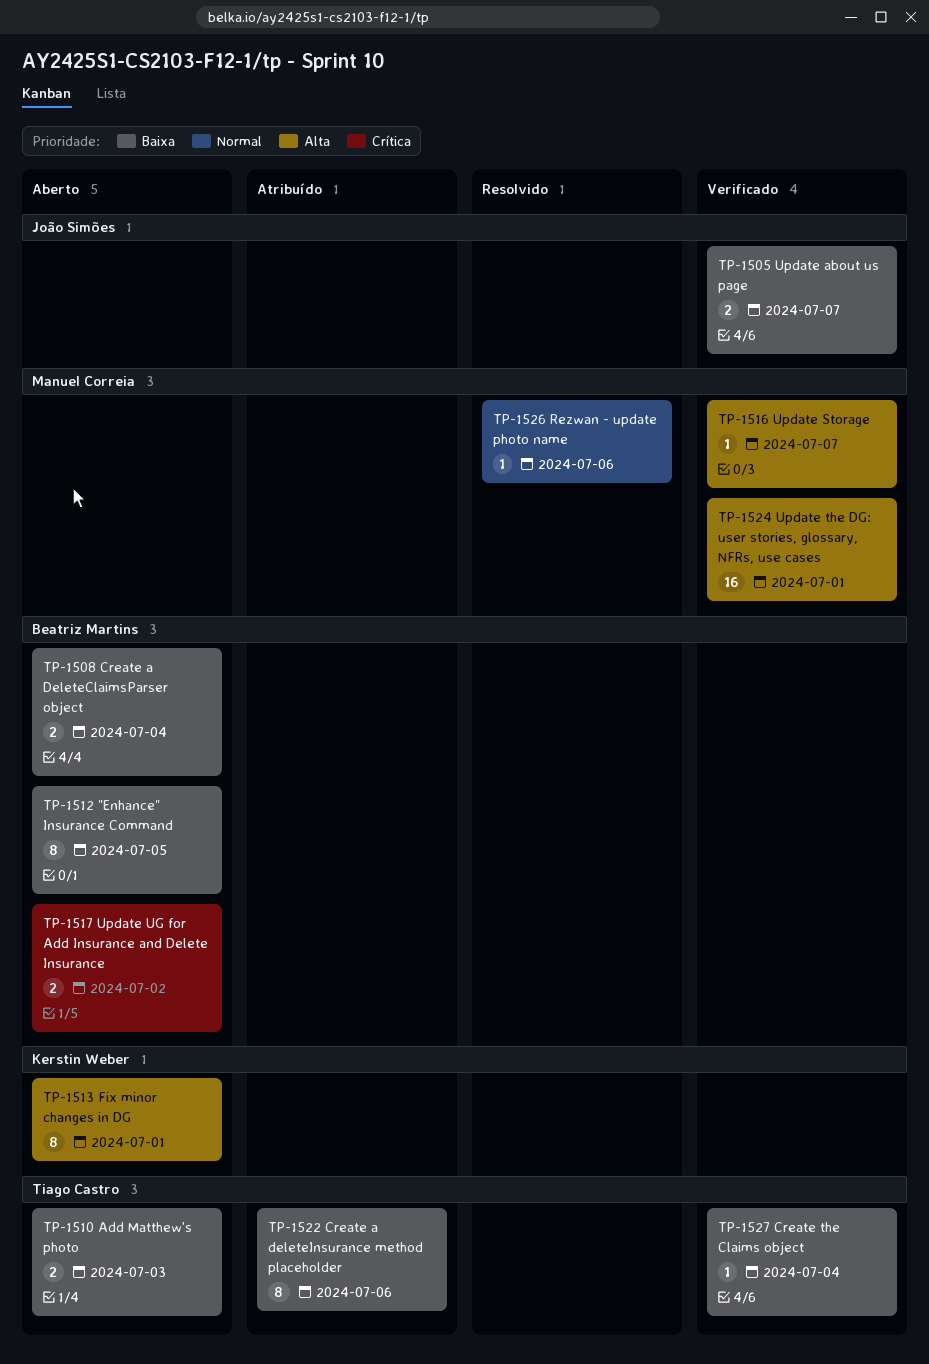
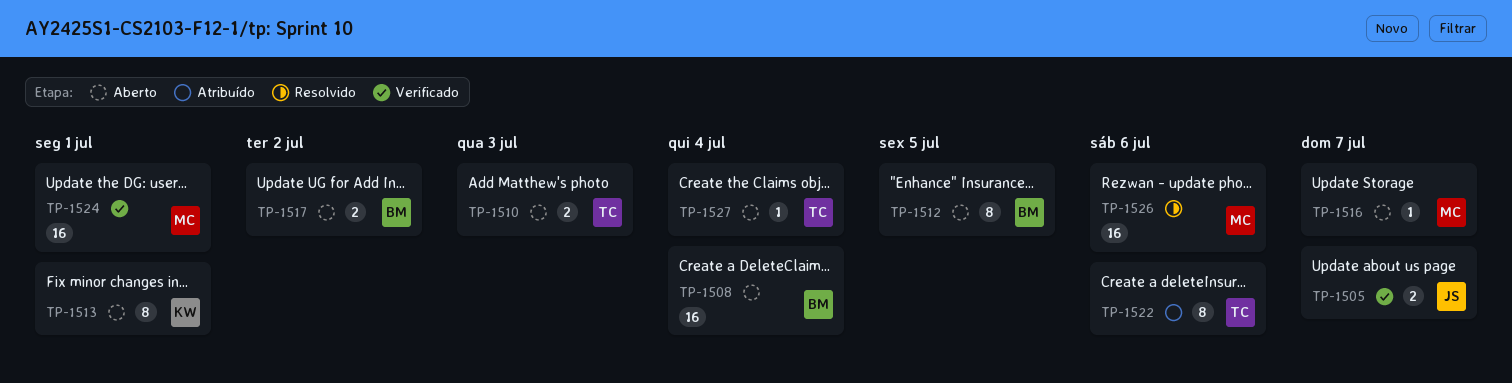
TP-1508, estimate: 2 -> 16
TP-1516, status: Verificado -> Aberto
TP-1526, estimate: 1 -> 16
TP-1527, status: Verificado -> Aberto

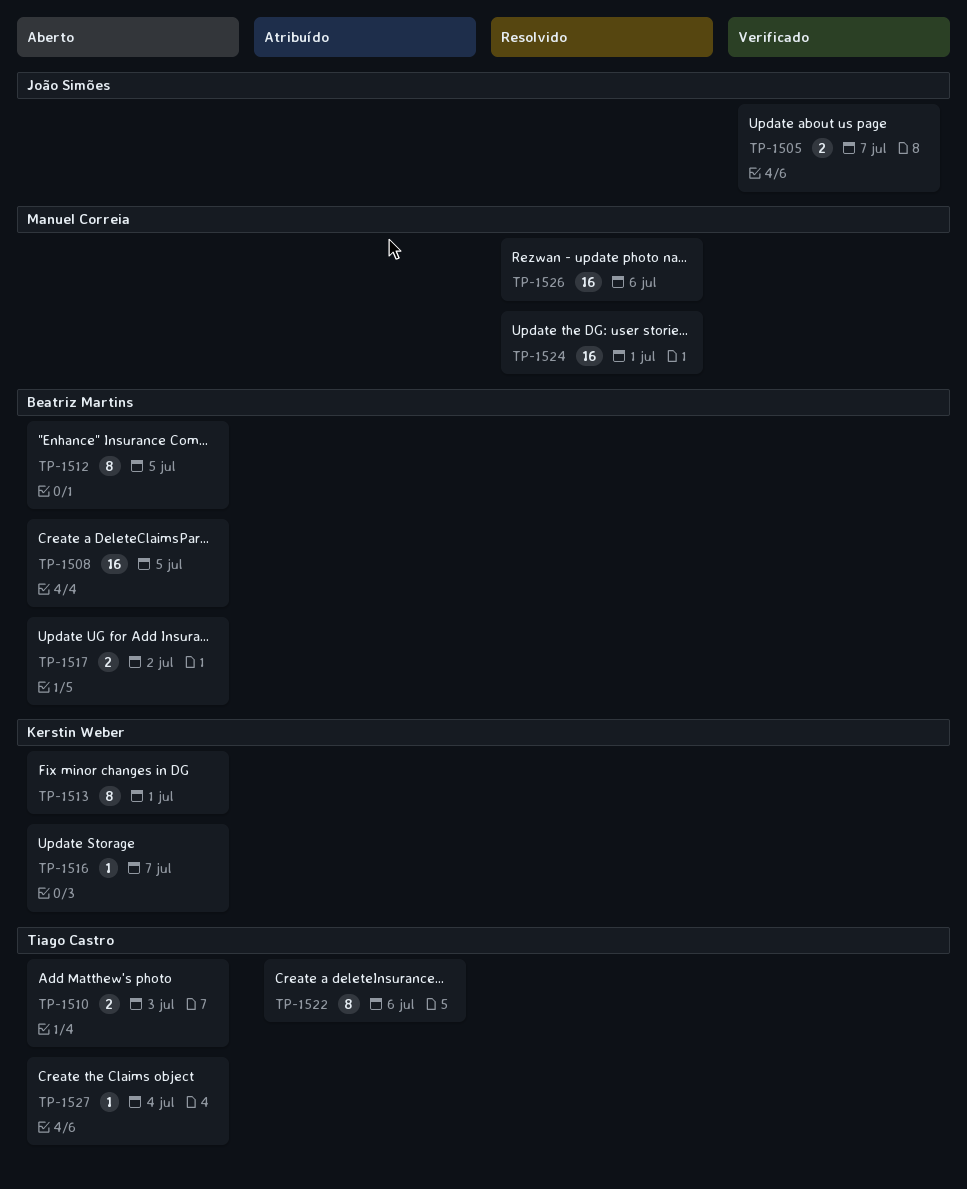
TP-1508, due: Jul 4 -> Jul 5
TP-1516, owner: Manuel Correia -> Kerstin Weber
TP-1524, status: Verificado -> Resolvido

